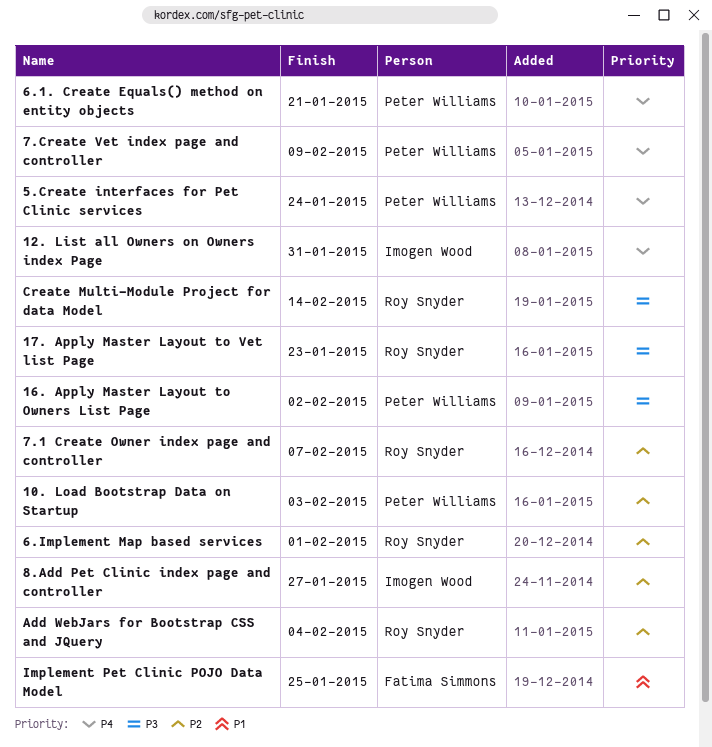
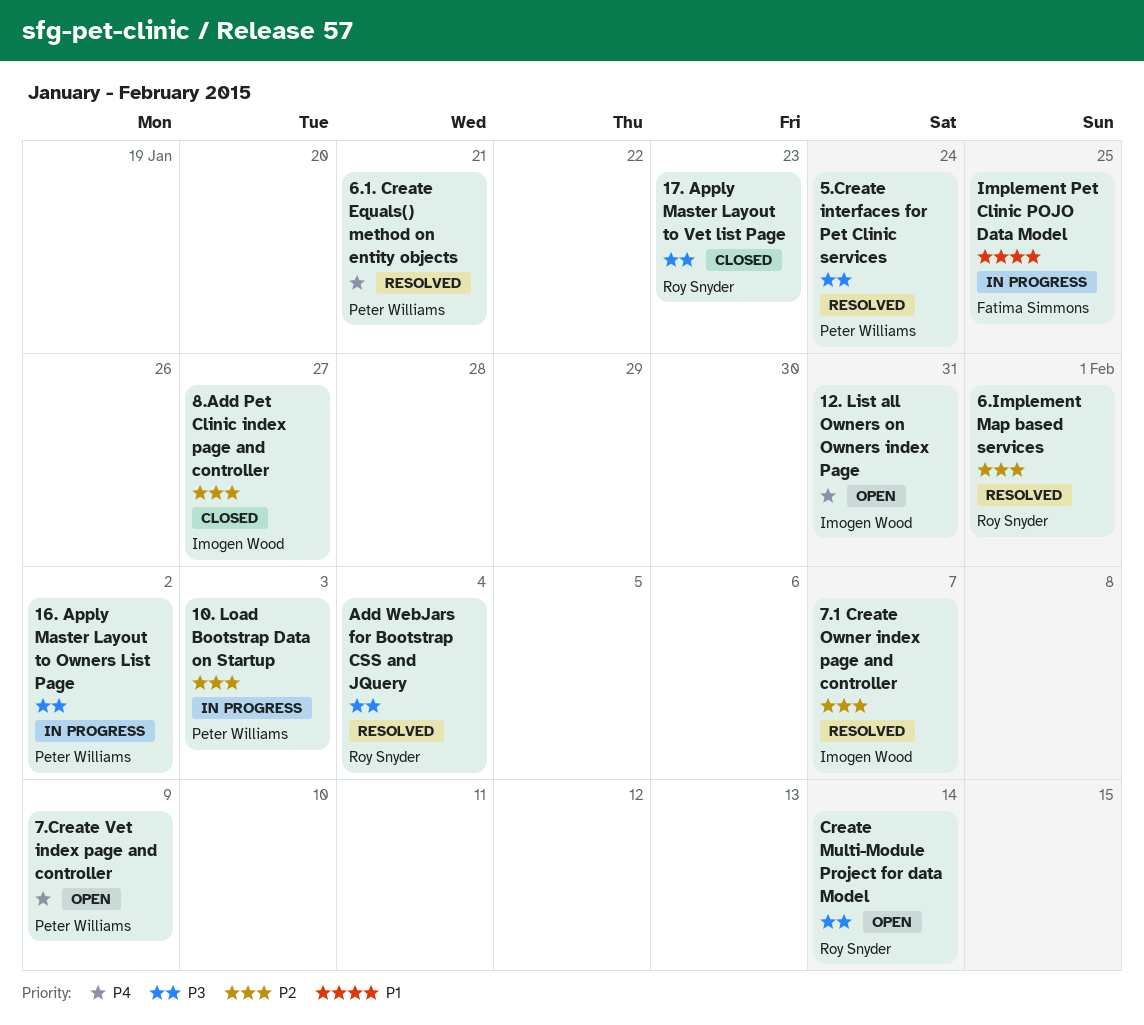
5.Create interfaces for Pet Clinic services, priority: P4 -> P3
7.1 Create Owner index page and controller, owner: Roy Snyder -> Imogen Wood
Add WebJars for Bootstrap CSS and JQuery, priority: P2 -> P3

